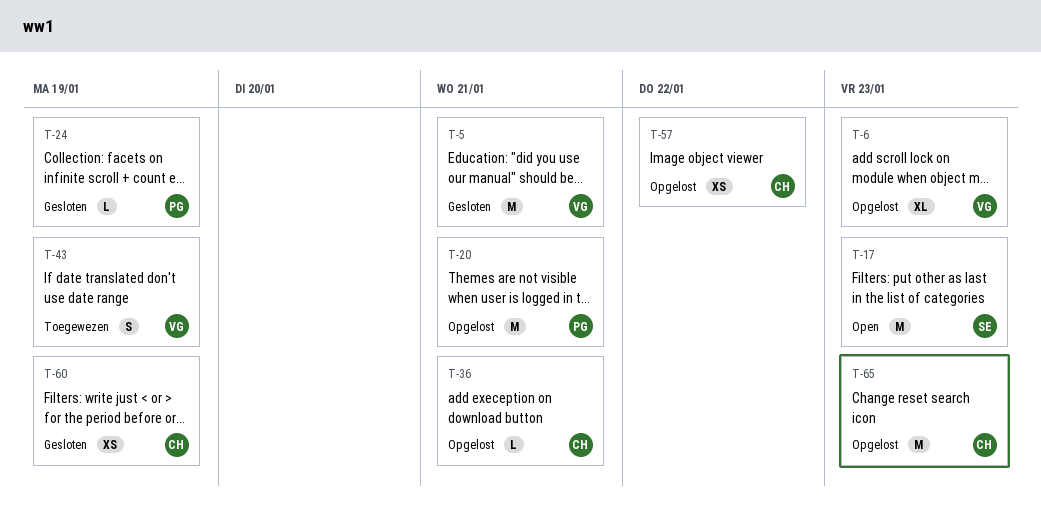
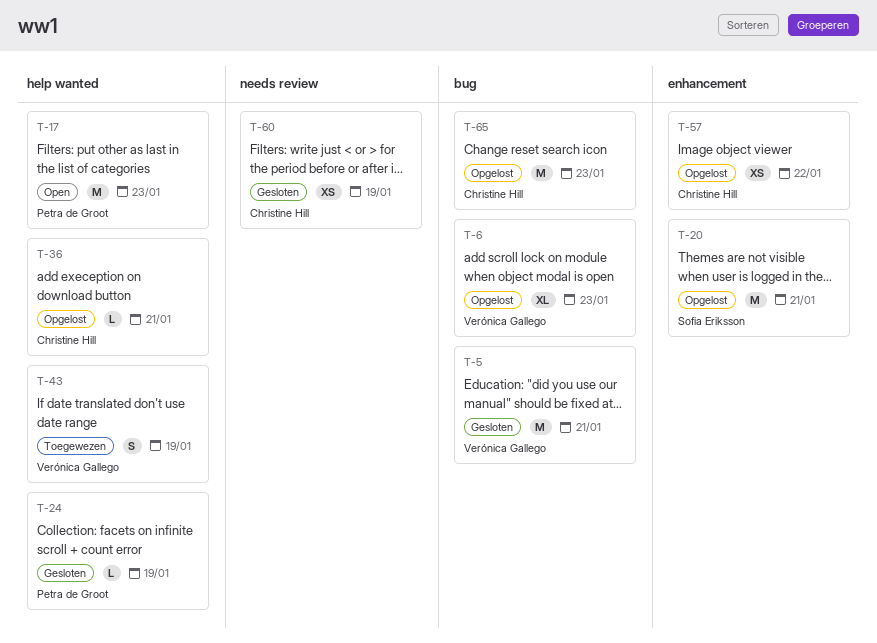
T-17, owner: Sofia Eriksson -> Petra de Groot
T-20, owner: Petra de Groot -> Sofia Eriksson

